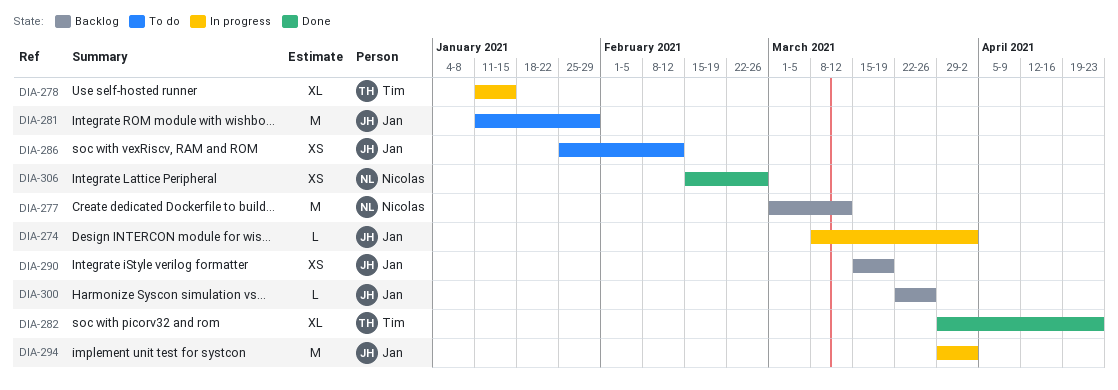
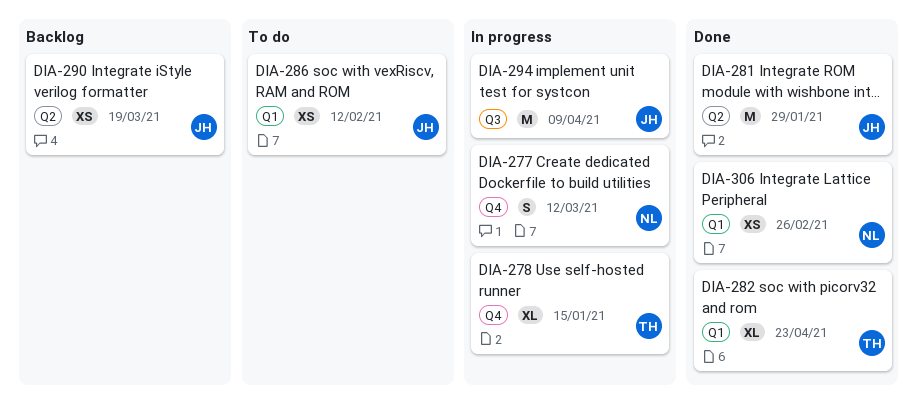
DIA-274: present -> none
DIA-277, status: Backlog -> In progress
DIA-277, estimate: M -> S
DIA-281, status: To do -> Done
DIA-294, due: Apr 2 -> Apr 9
DIA-300: present -> none

